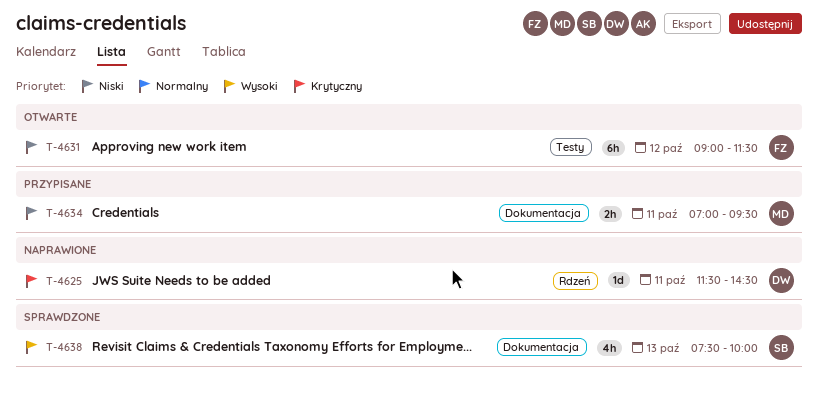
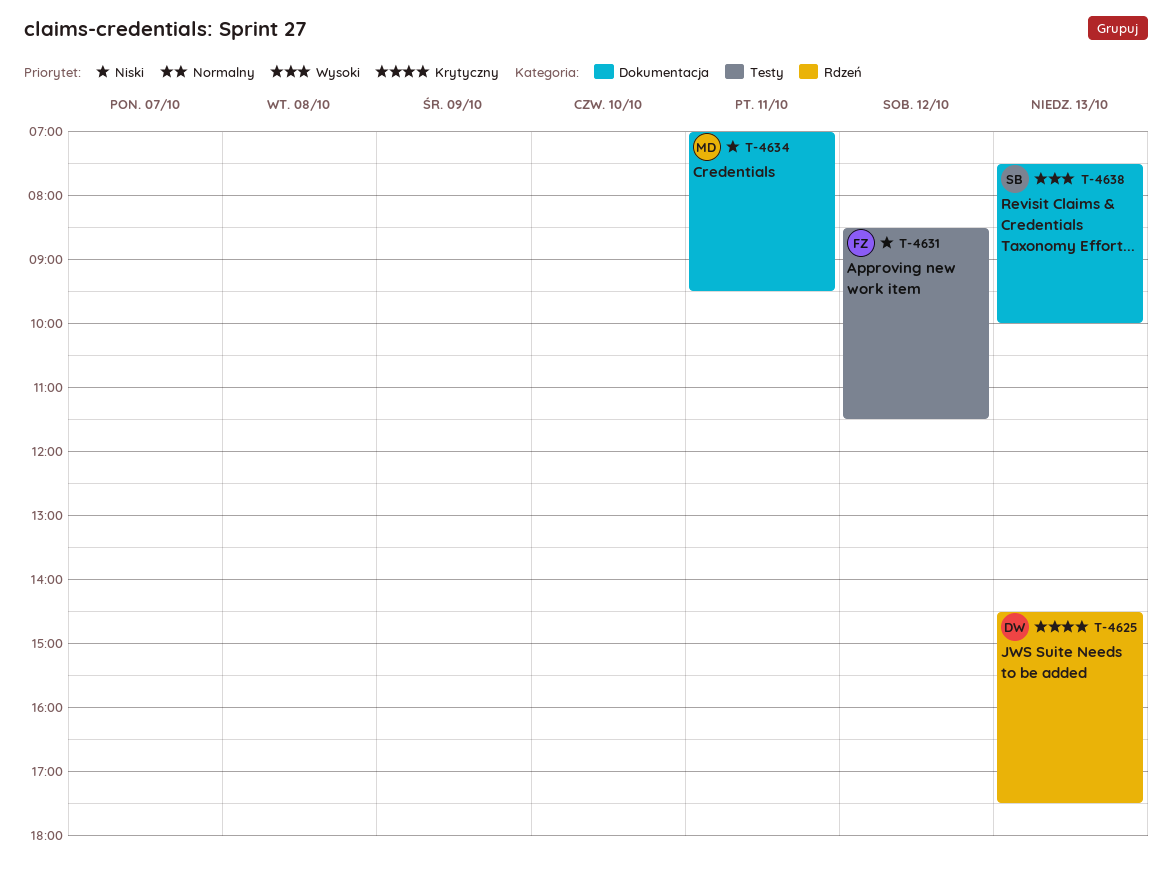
T-4625, day: Oct 11 -> Oct 13
T-4625, begins: 11:30 -> 14:30
T-4625, ends: 14:30 -> 17:30
T-4631, begins: 09:00 -> 08:30

